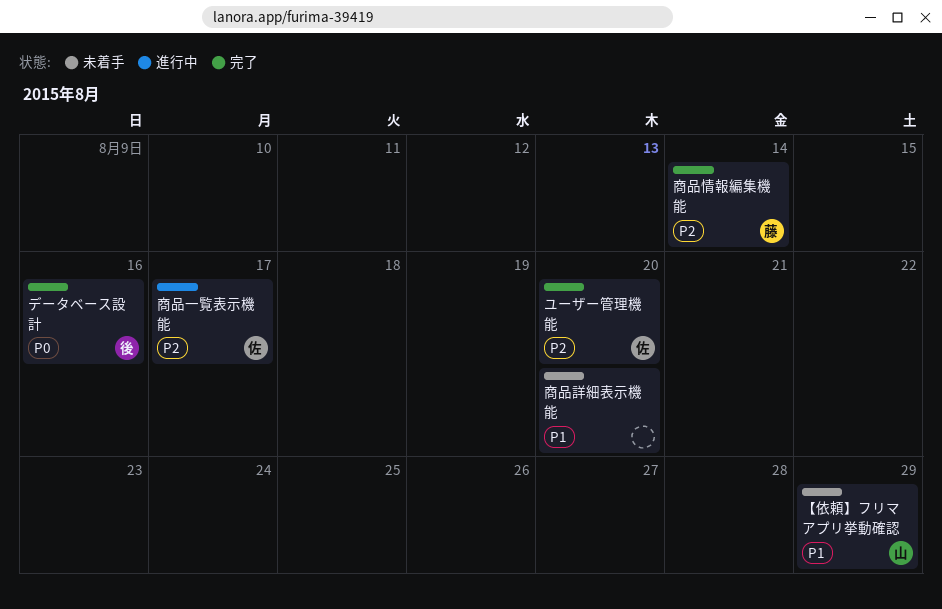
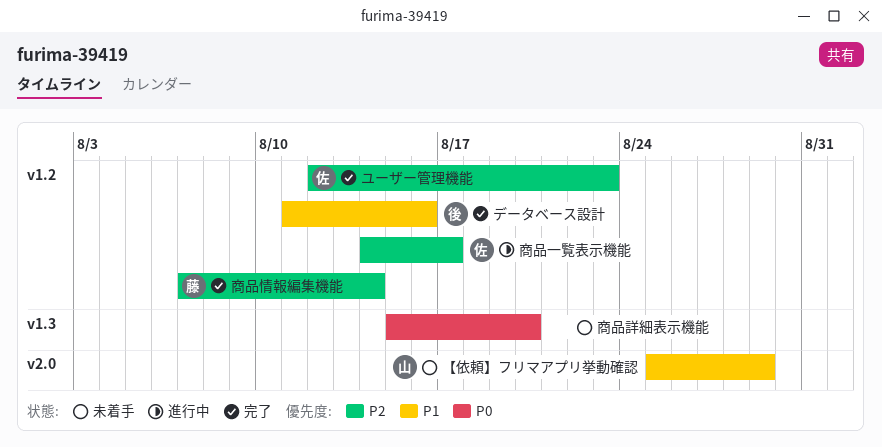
データベース設計, priority: P0 -> P1
ユーザー管理機能, due: Aug 20 -> Aug 23
商品詳細表示機能, priority: P1 -> P0

